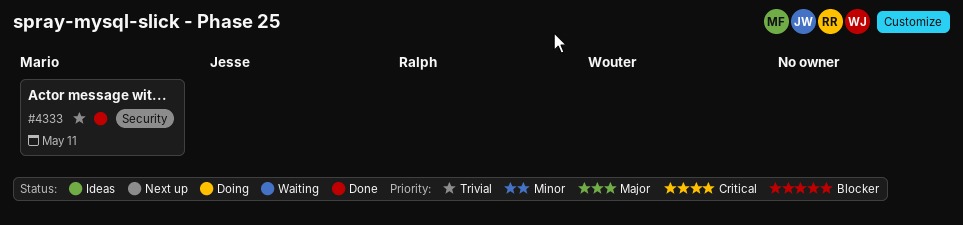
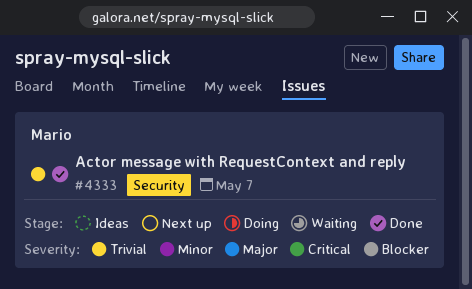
#4333, due: May 11 -> May 7

